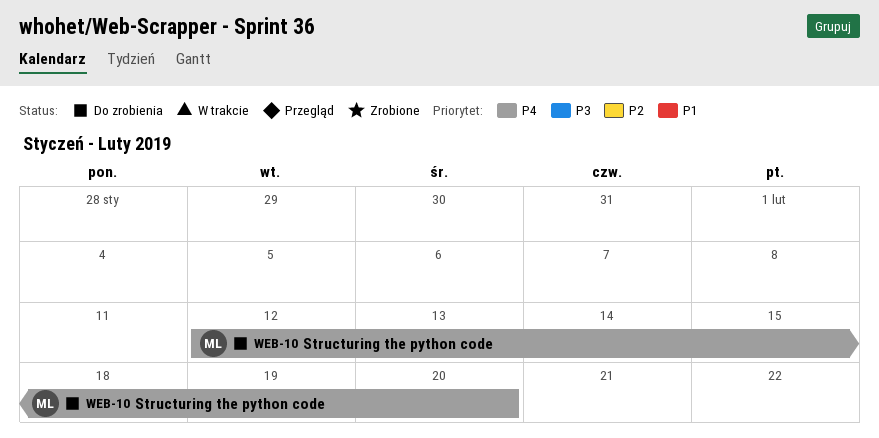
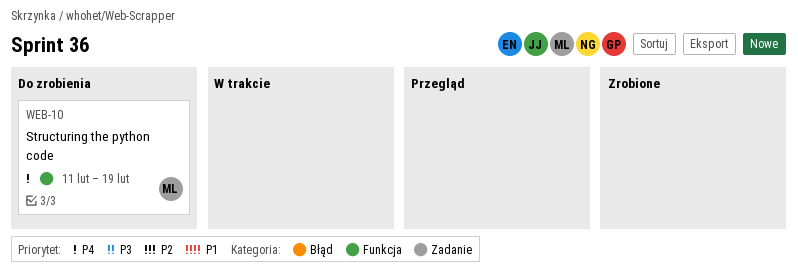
WEB-10, start: Feb 12 -> Feb 11
WEB-10, due: Feb 20 -> Feb 19

